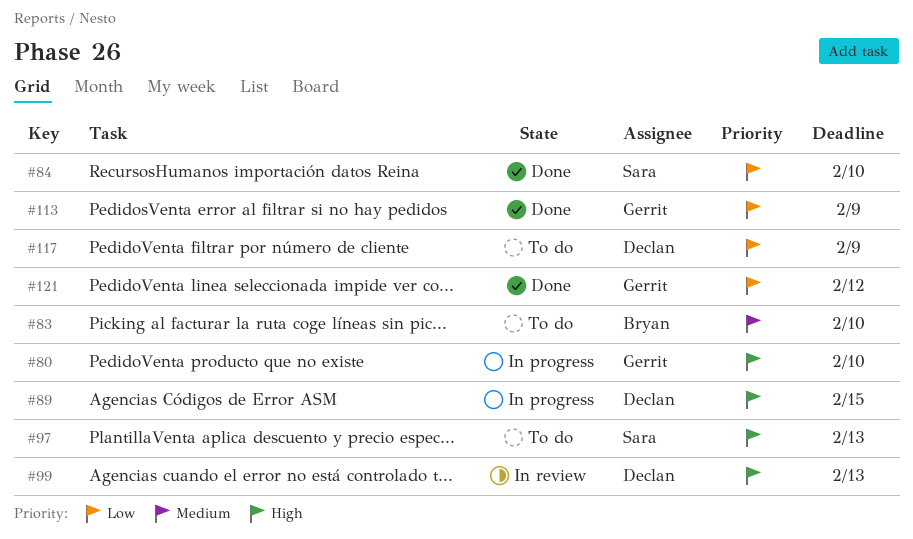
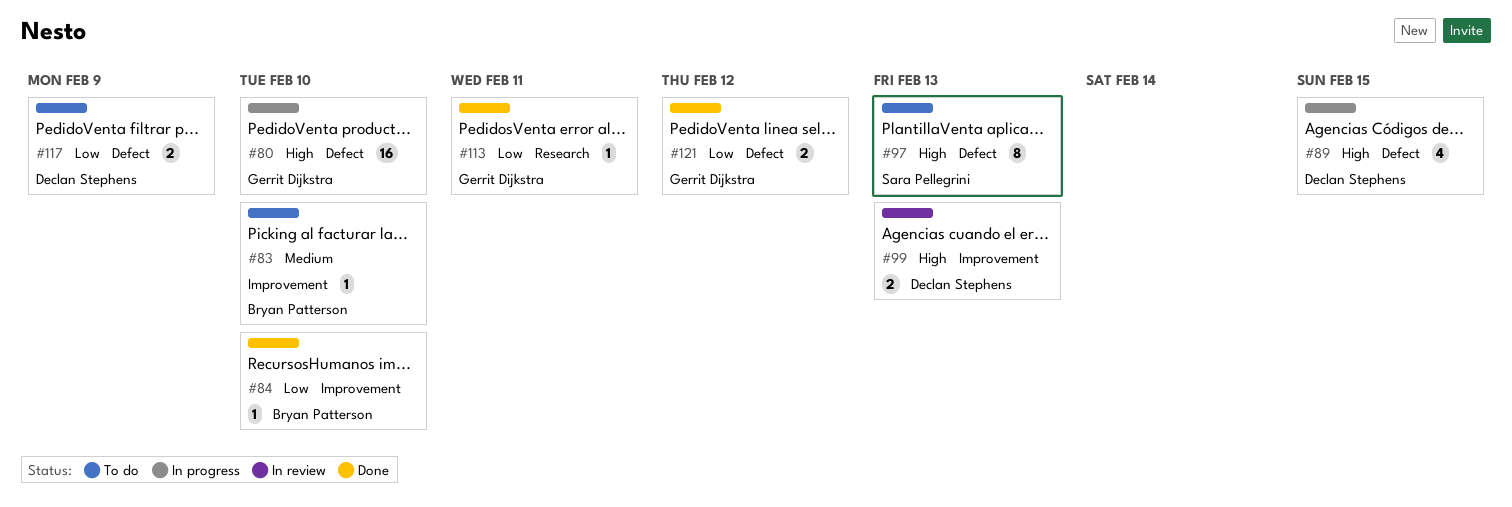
#84, owner: Sara Pellegrini -> Bryan Patterson
#113, due: Feb 9 -> Feb 11

